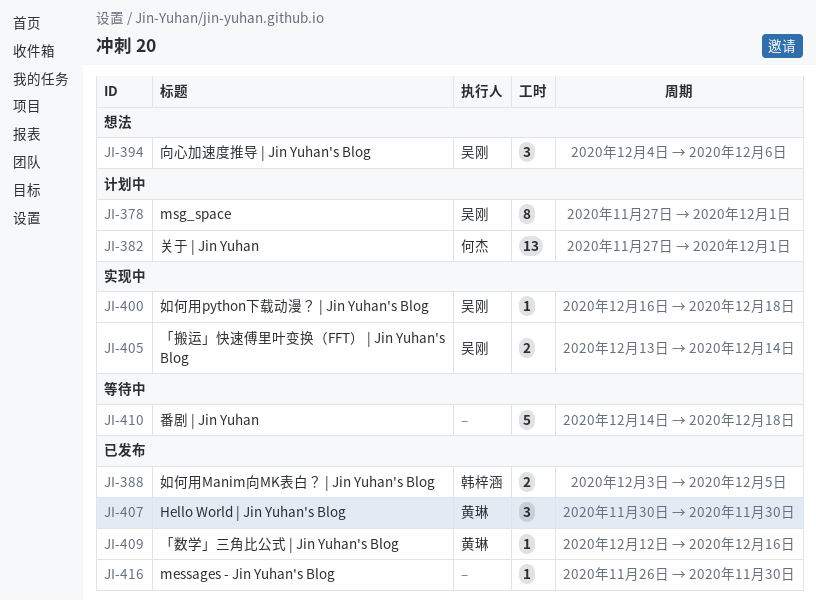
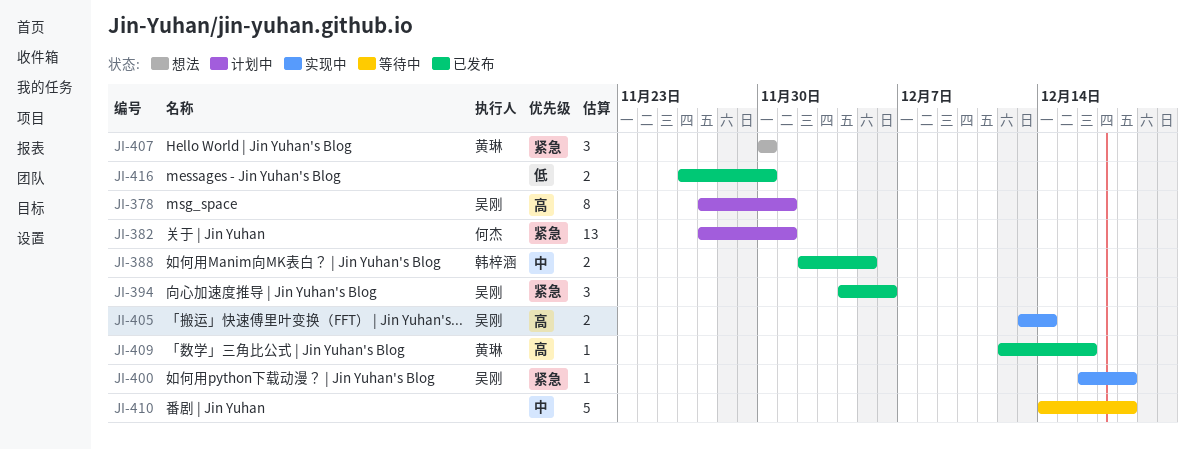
JI-388, start: Dec 3 -> Dec 2
JI-394, status: 想法 -> 已发布
JI-407, status: 已发布 -> 想法
JI-416, estimate: 1 -> 2

